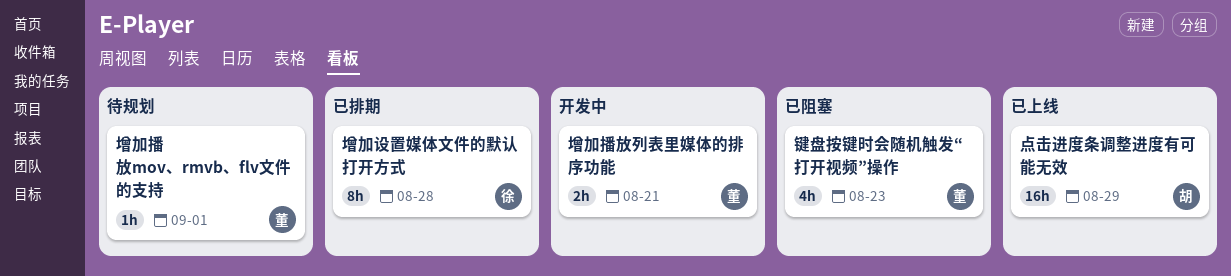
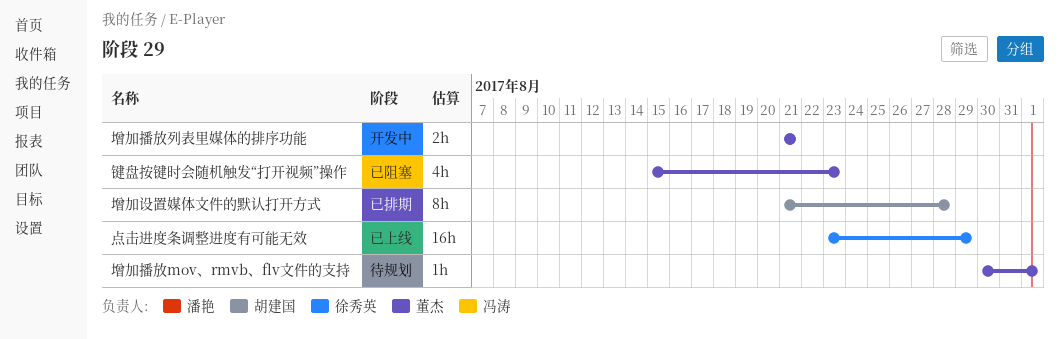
增加设置媒体文件的默认打开方式, owner: 徐秀英 -> 胡建国
点击进度条调整进度有可能无效, owner: 胡建国 -> 徐秀英

